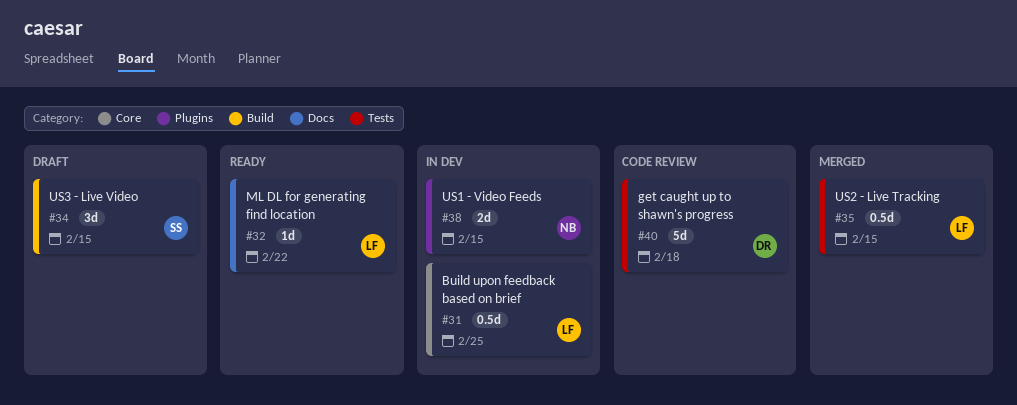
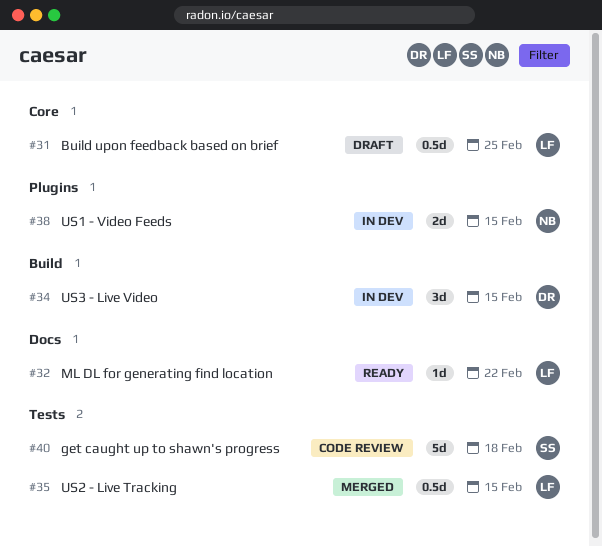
#31, status: In dev -> Draft
#34, status: Draft -> In dev
#34, owner: SS -> DR
#40, owner: DR -> SS

